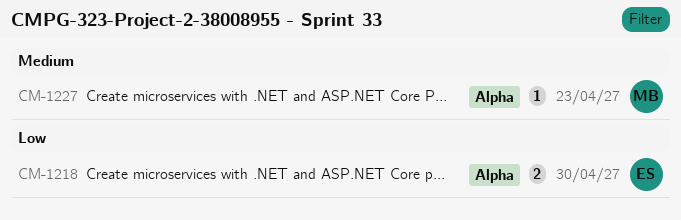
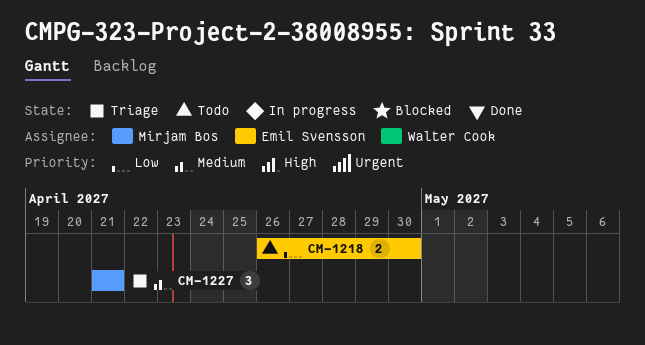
CM-1227, estimate: 1 -> 3
CM-1227, due: Apr 23 -> Apr 21

